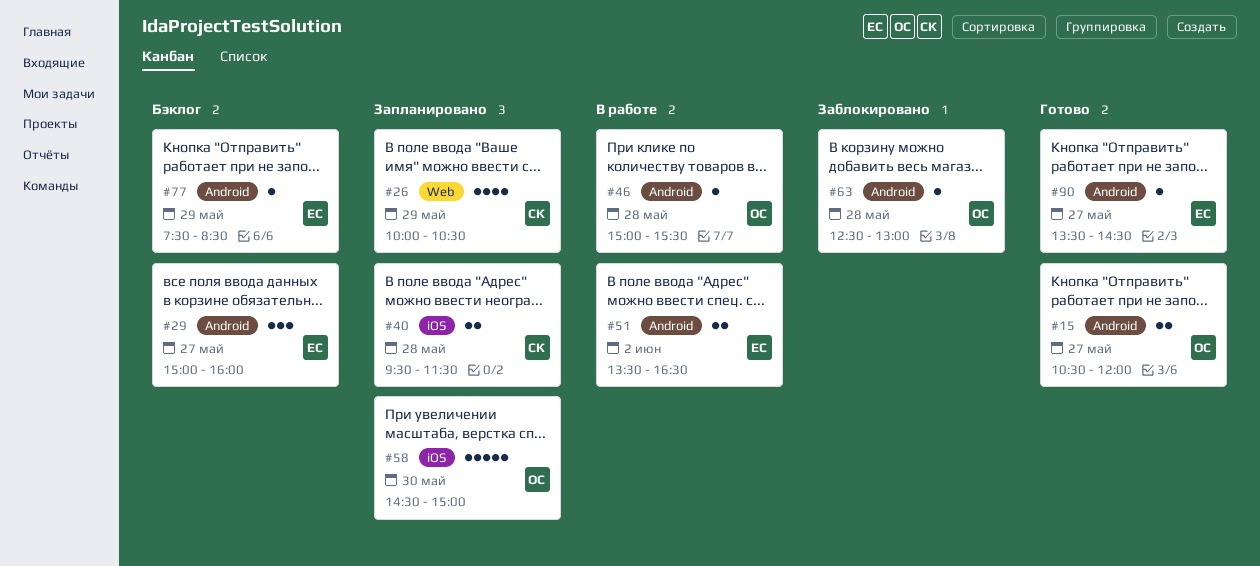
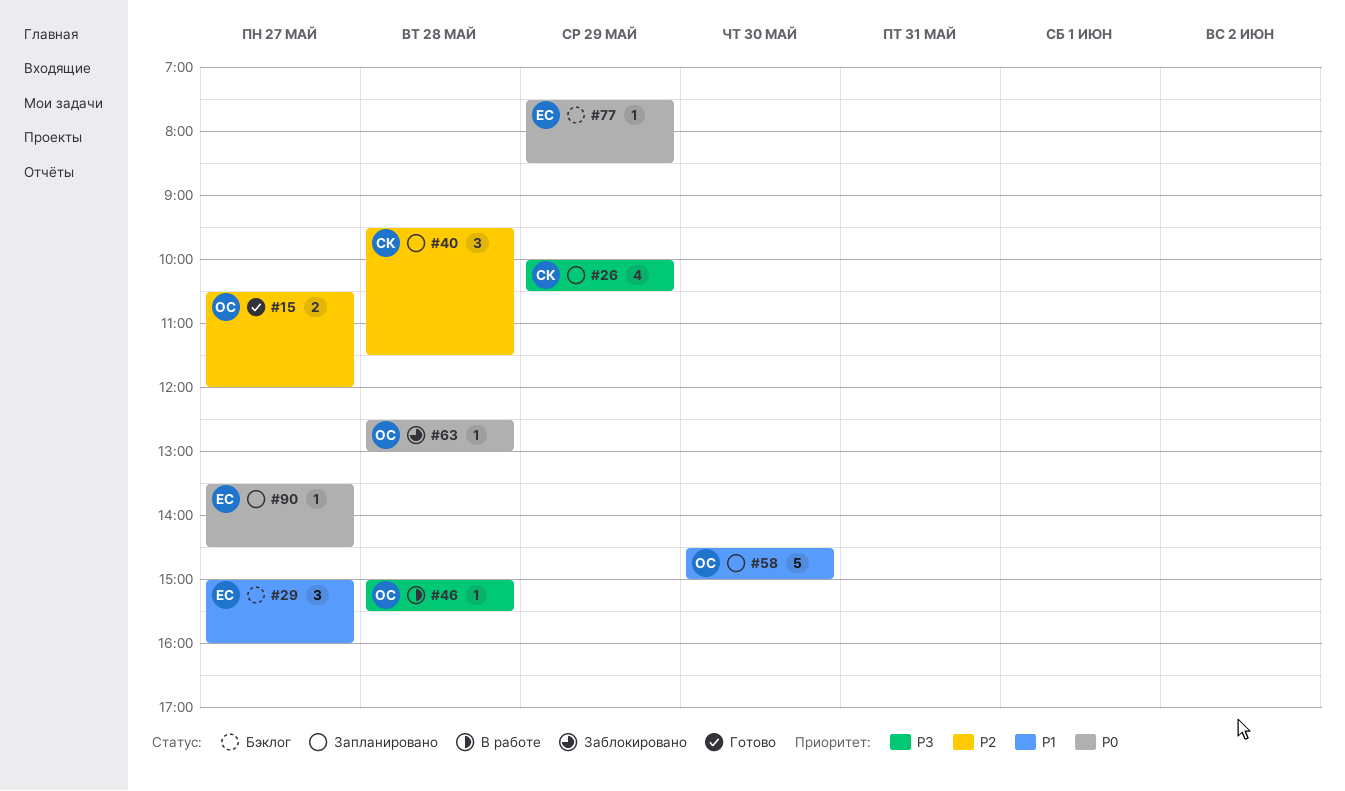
#40, estimate: 2 -> 3
#51: present -> none
#90, status: Готово -> Запланировано

